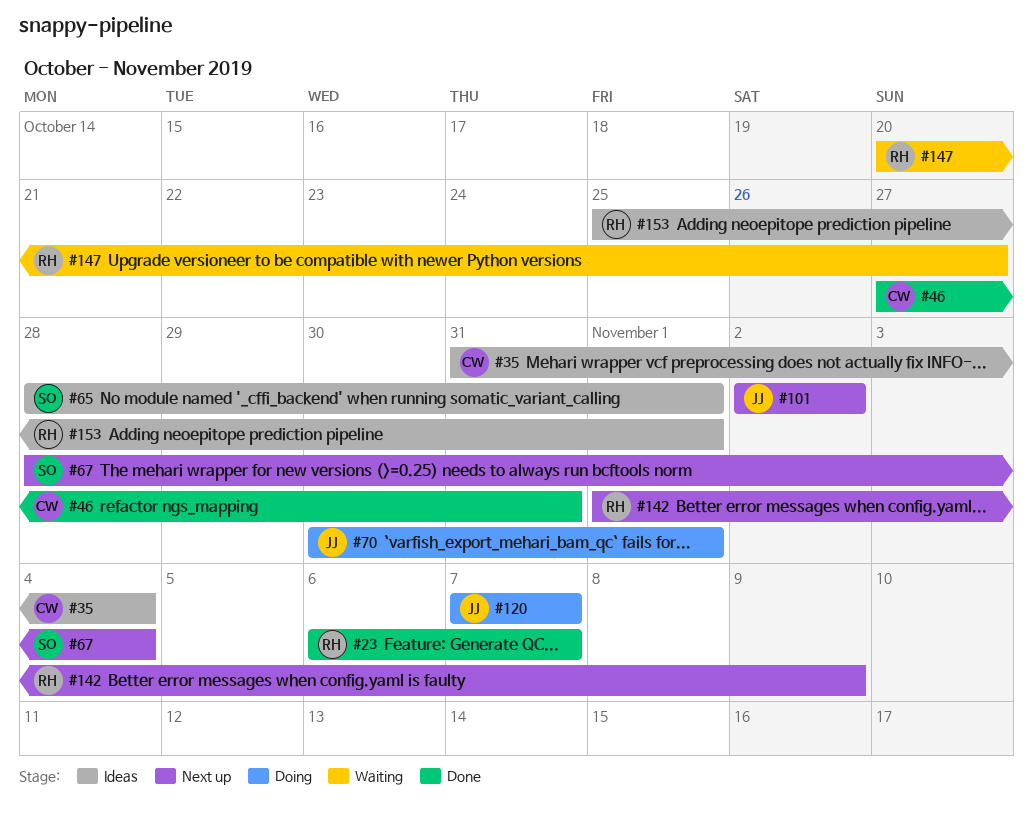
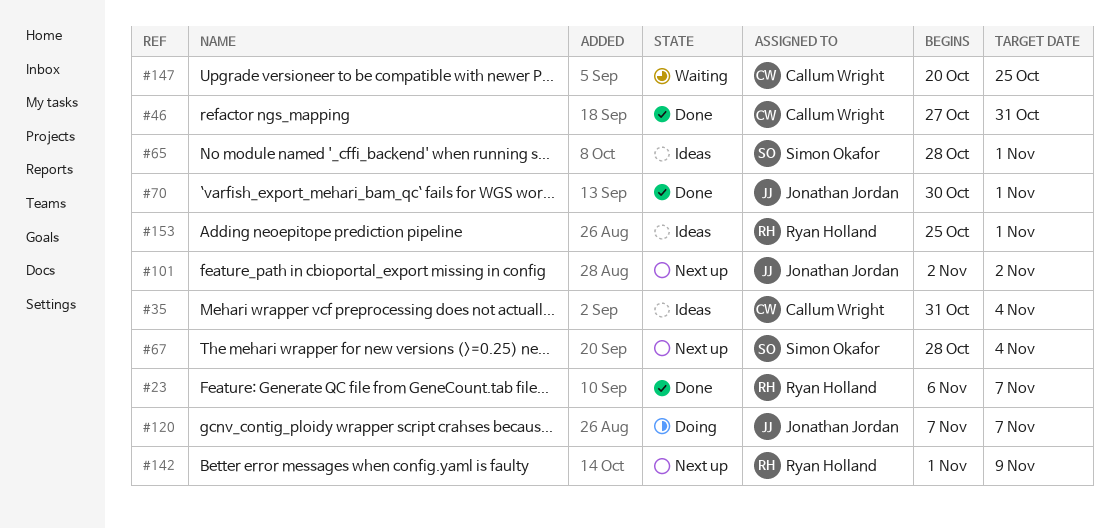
#70, status: Doing -> Done
#147, owner: Ryan Holland -> Callum Wright
#147, due: Oct 27 -> Oct 25

